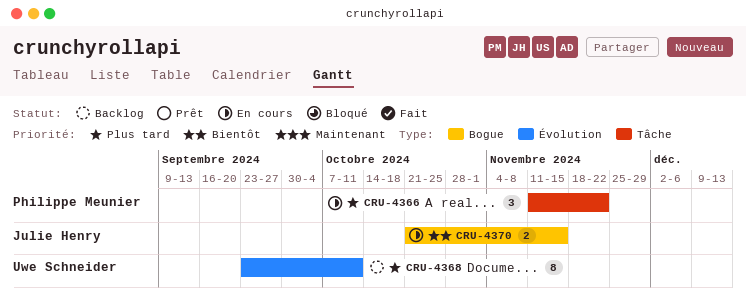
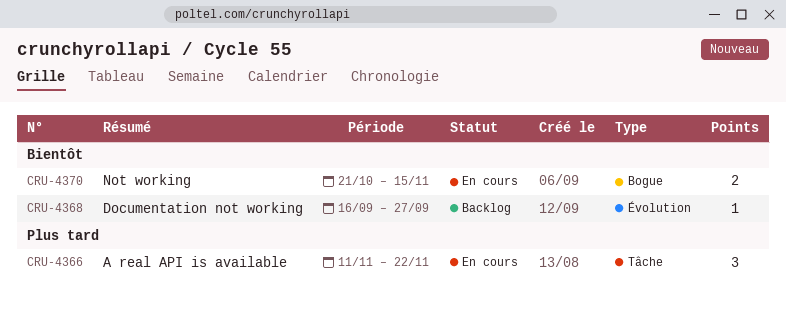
CRU-4368, priority: Plus tard -> Bientôt
CRU-4368, estimate: 8 -> 1
CRU-4368, start: Sep 23 -> Sep 16
CRU-4368, due: Oct 11 -> Sep 27

